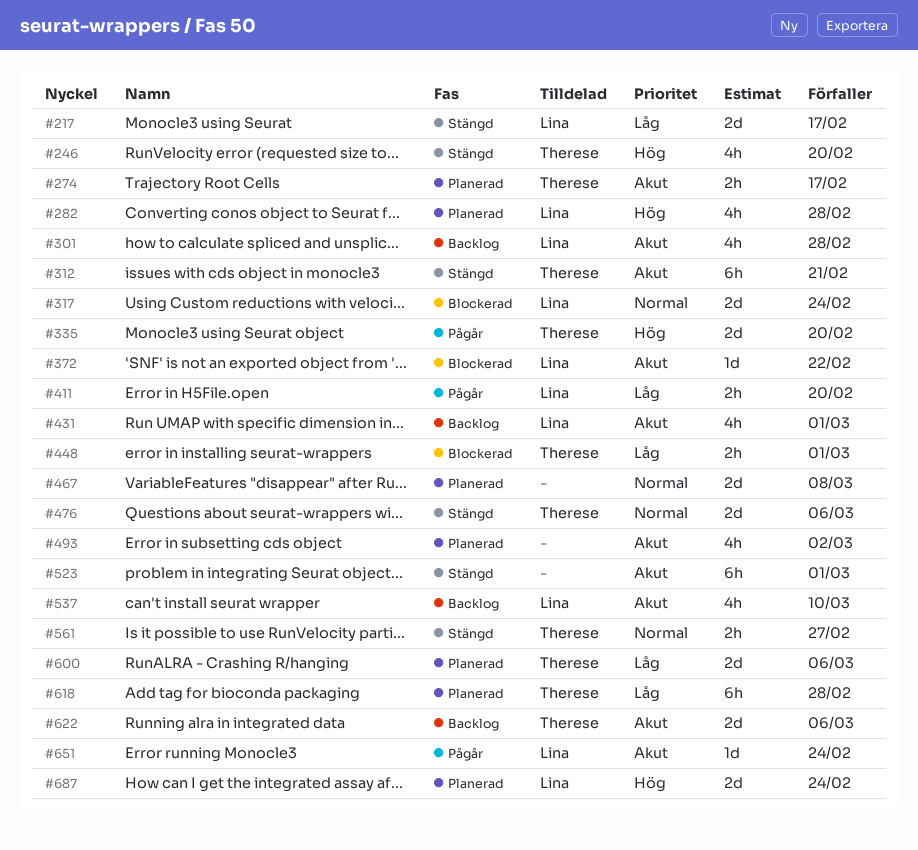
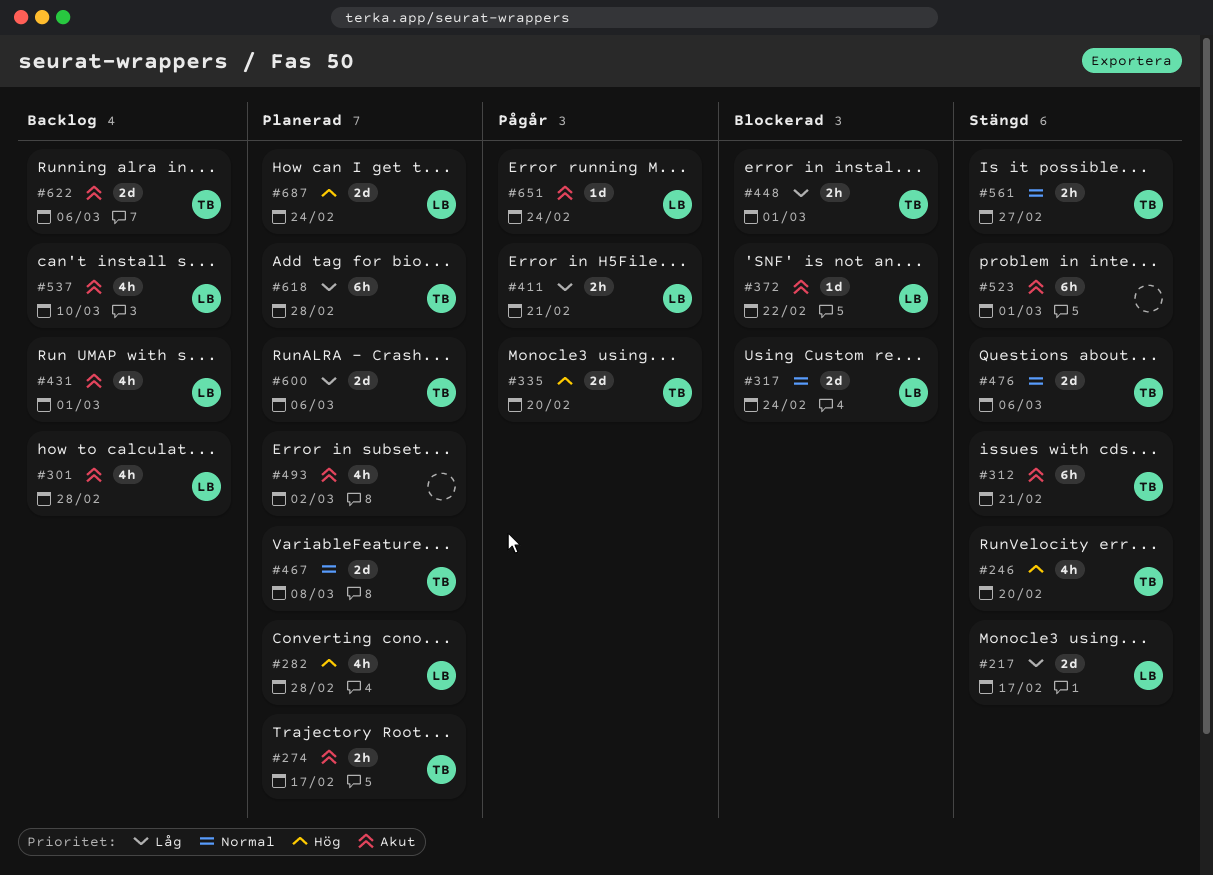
#411, due: Feb 20 -> Feb 21
#467, owner: none -> Therese

